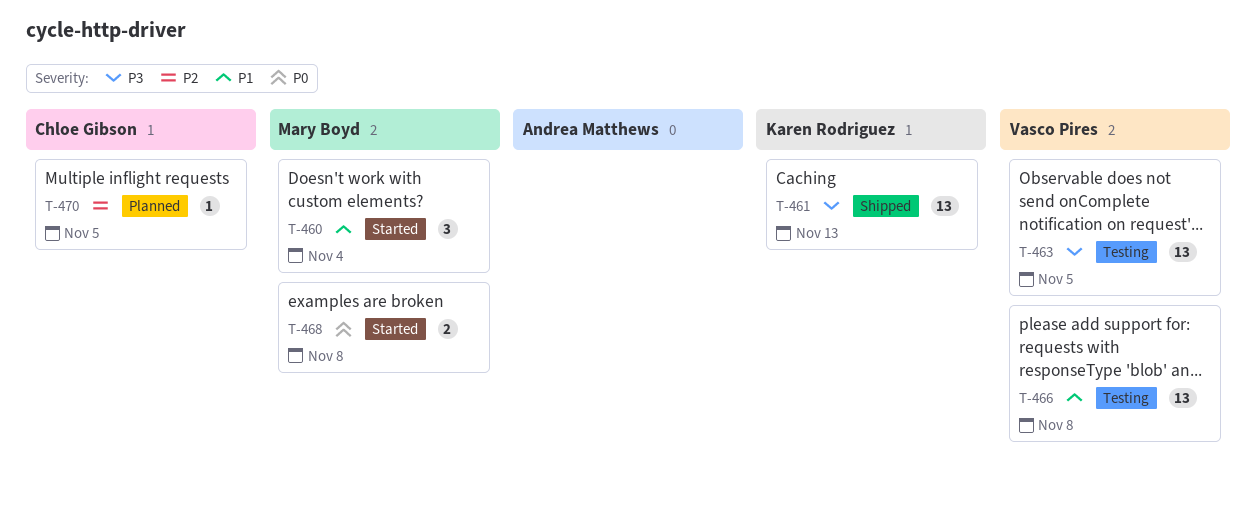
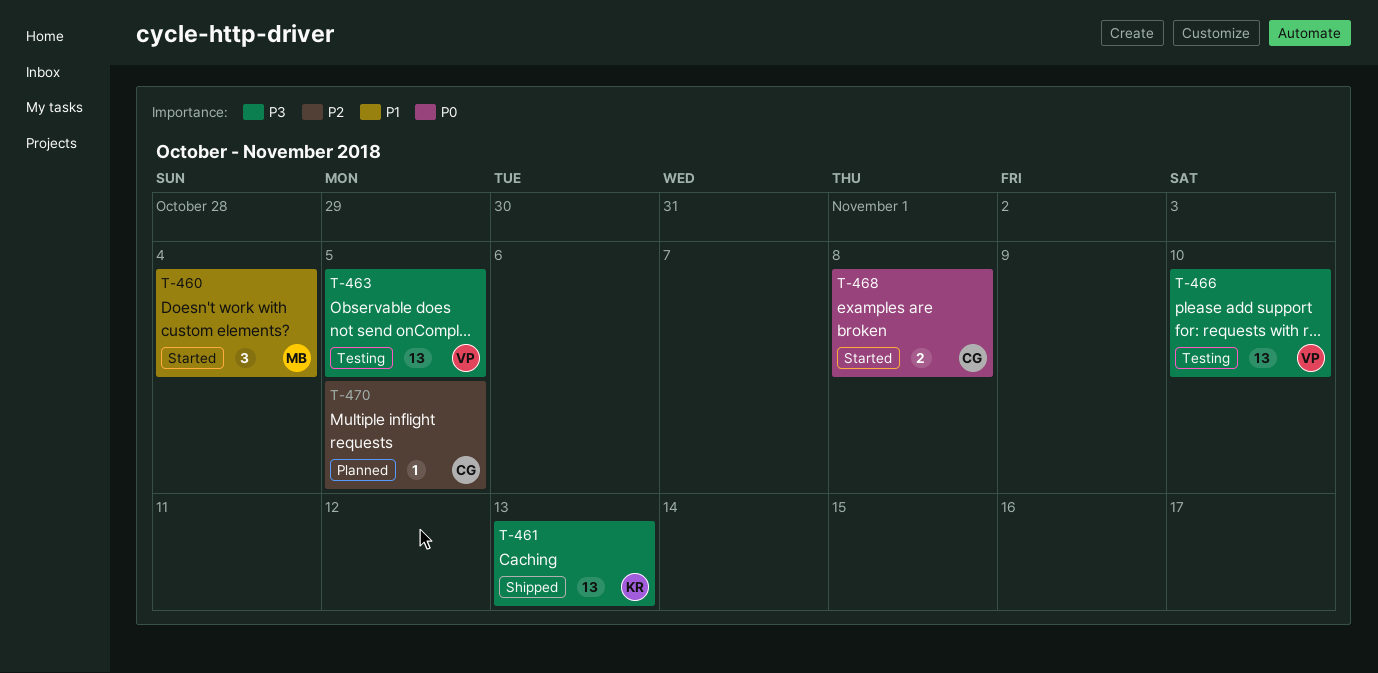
T-466, priority: P1 -> P3
T-466, due: Nov 8 -> Nov 10
T-468, owner: Mary Boyd -> Chloe Gibson

